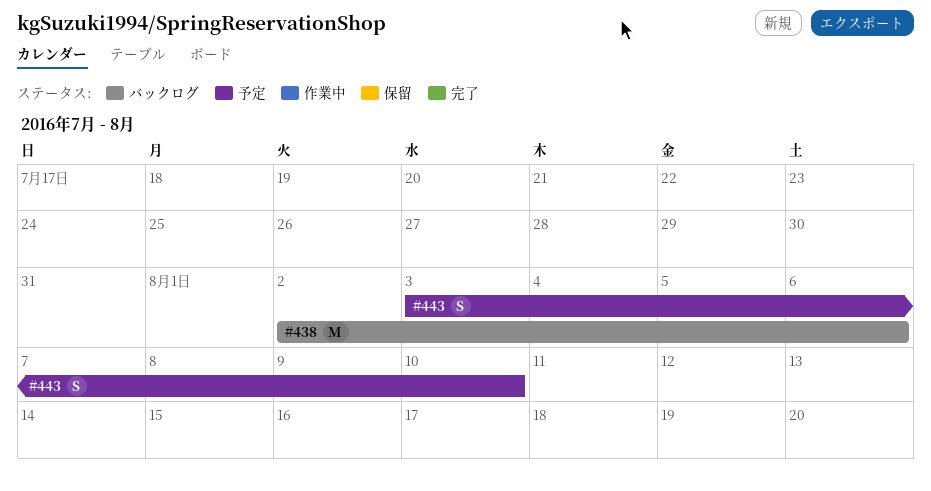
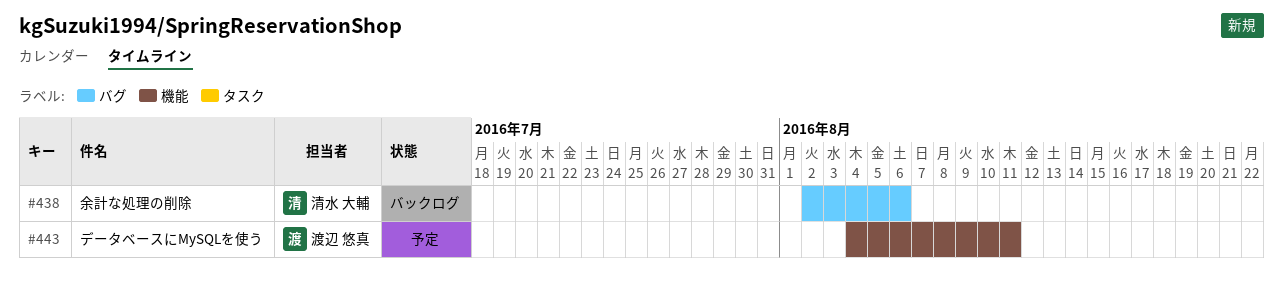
#443, start: Aug 3 -> Aug 4
#443, due: Aug 10 -> Aug 11

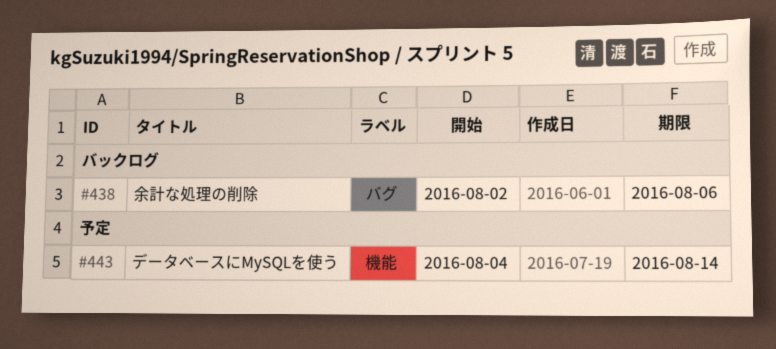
#443, due: Aug 11 -> Aug 14

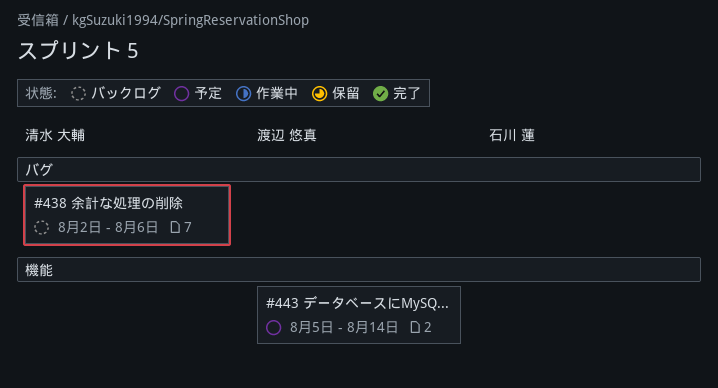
#443, start: Aug 4 -> Aug 5

